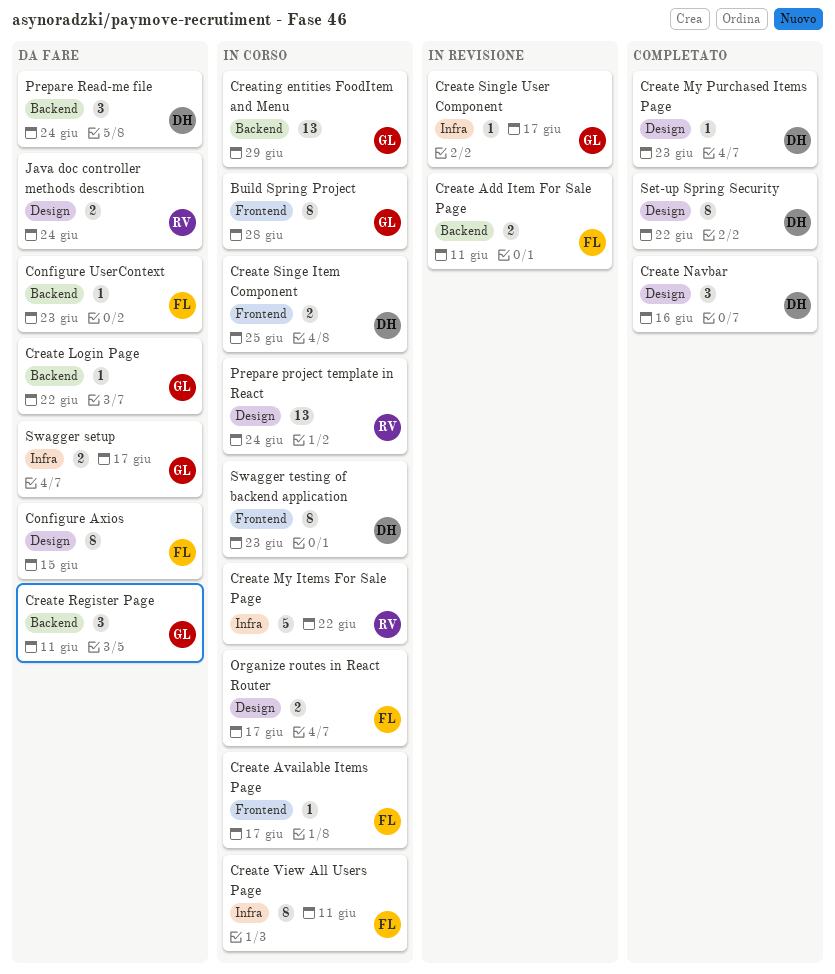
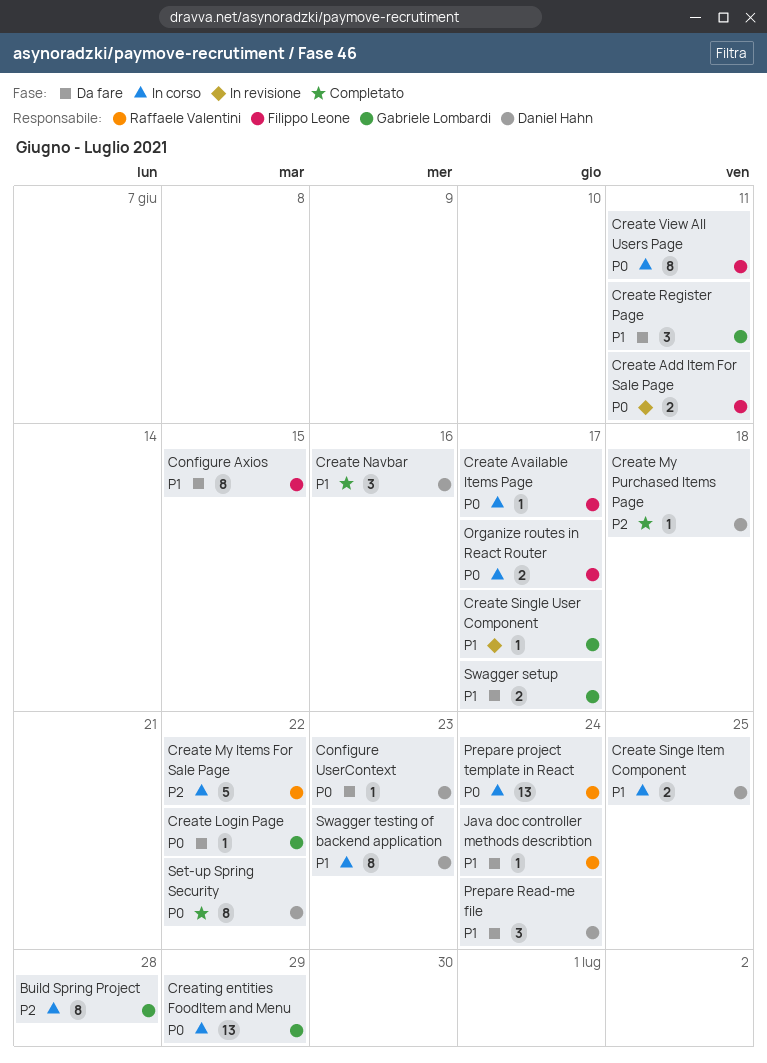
Configure UserContext, owner: Filippo Leone -> Daniel Hahn
Create My Purchased Items Page, due: Jun 23 -> Jun 18
Java doc controller methods describtion, estimate: 2 -> 1

